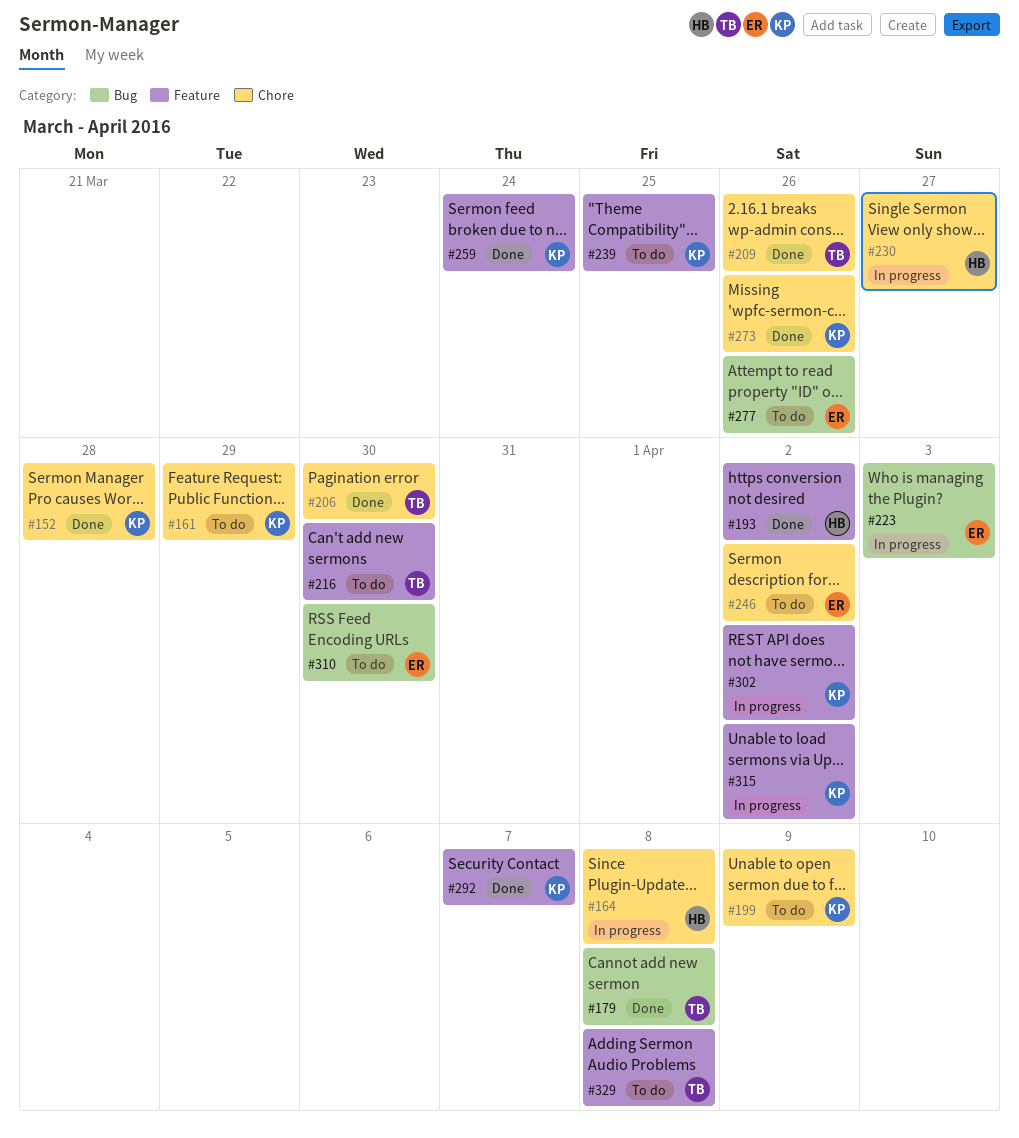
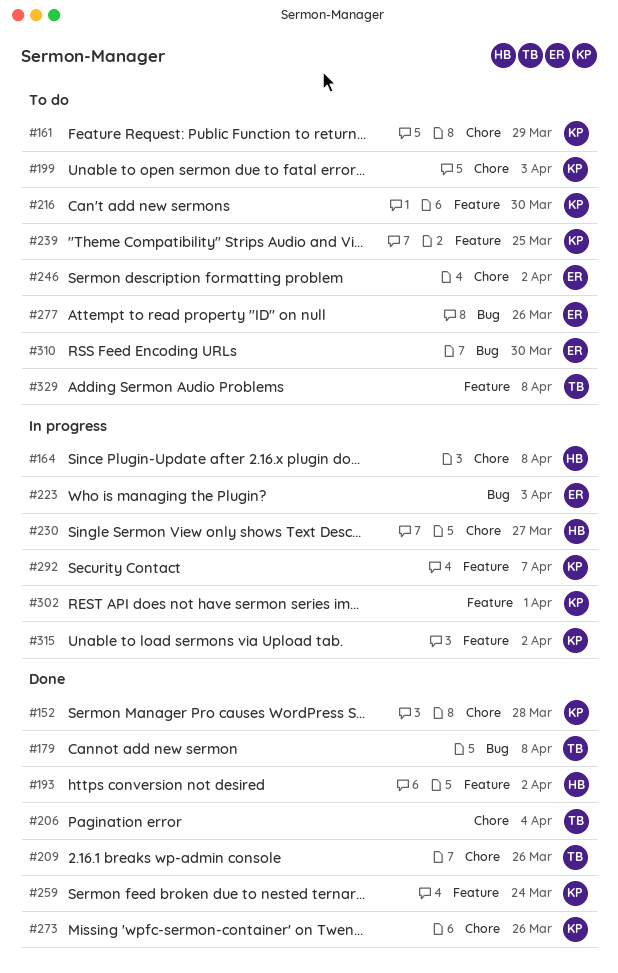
#199, due: Apr 9 -> Apr 3
#206, due: Mar 30 -> Apr 4
#216, owner: TB -> KP
#292, status: Done -> In progress
#302, due: Apr 2 -> Apr 1

